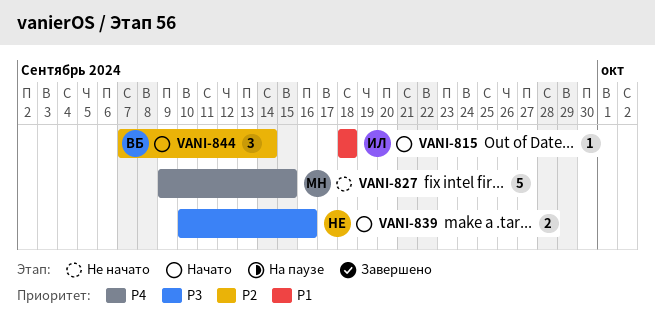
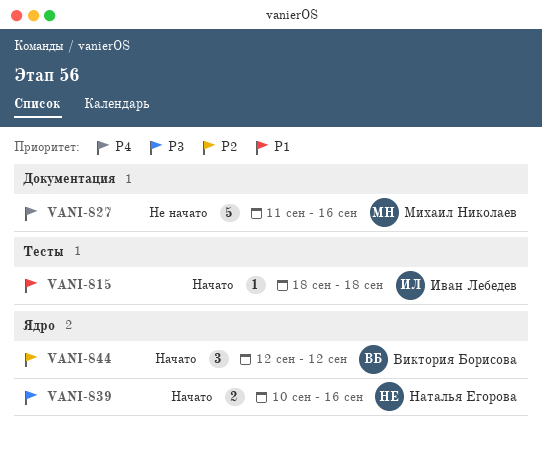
VANI-827, start: Sep 9 -> Sep 11
VANI-827, due: Sep 15 -> Sep 16
VANI-844, start: Sep 7 -> Sep 12
VANI-844, due: Sep 14 -> Sep 12

